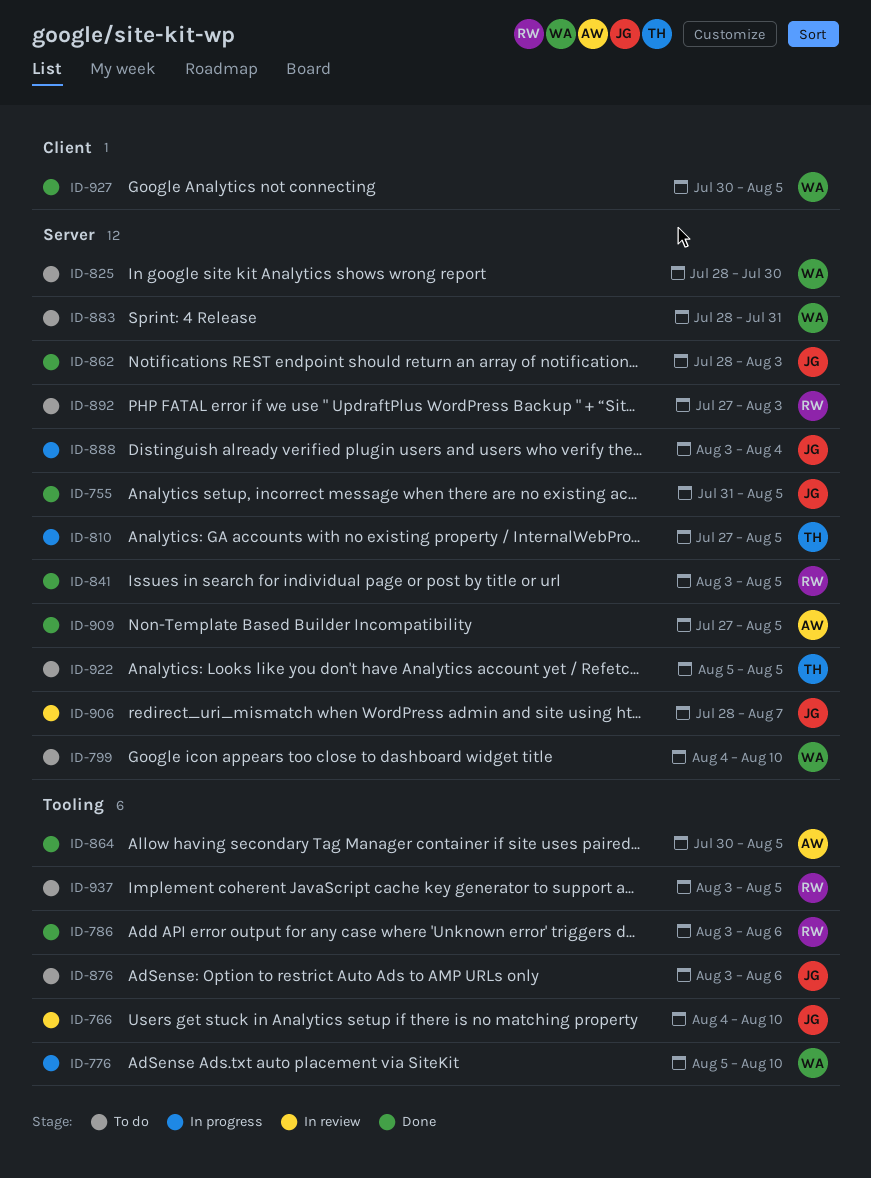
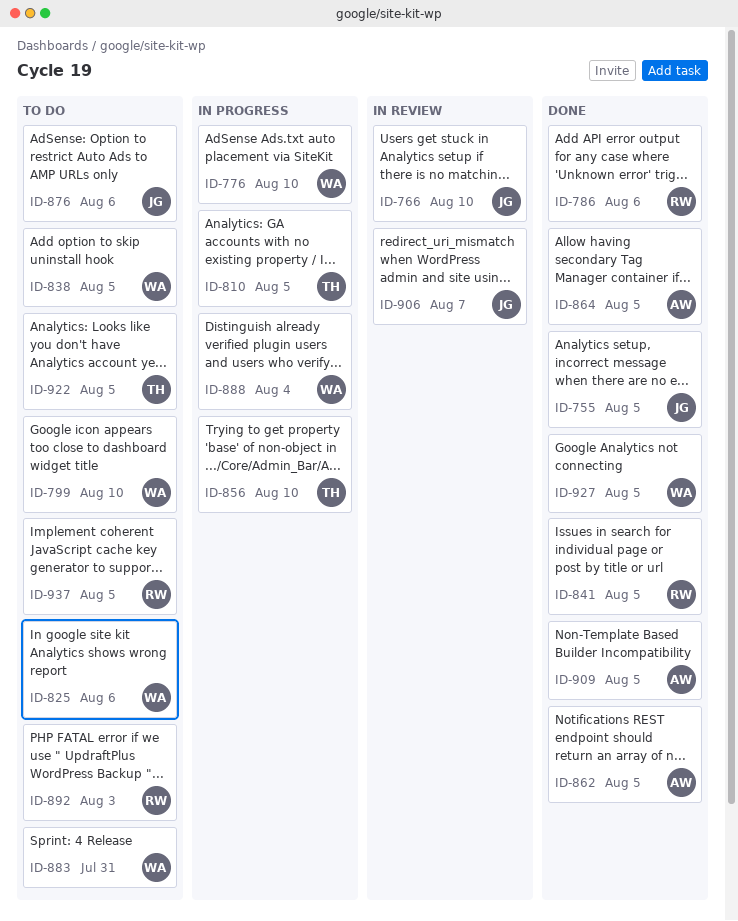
ID-825, due: Jul 30 -> Aug 6
ID-838: none -> present
ID-856: none -> present
ID-862, owner: JG -> AW
ID-862, due: Aug 3 -> Aug 5
ID-888, owner: JG -> WA

